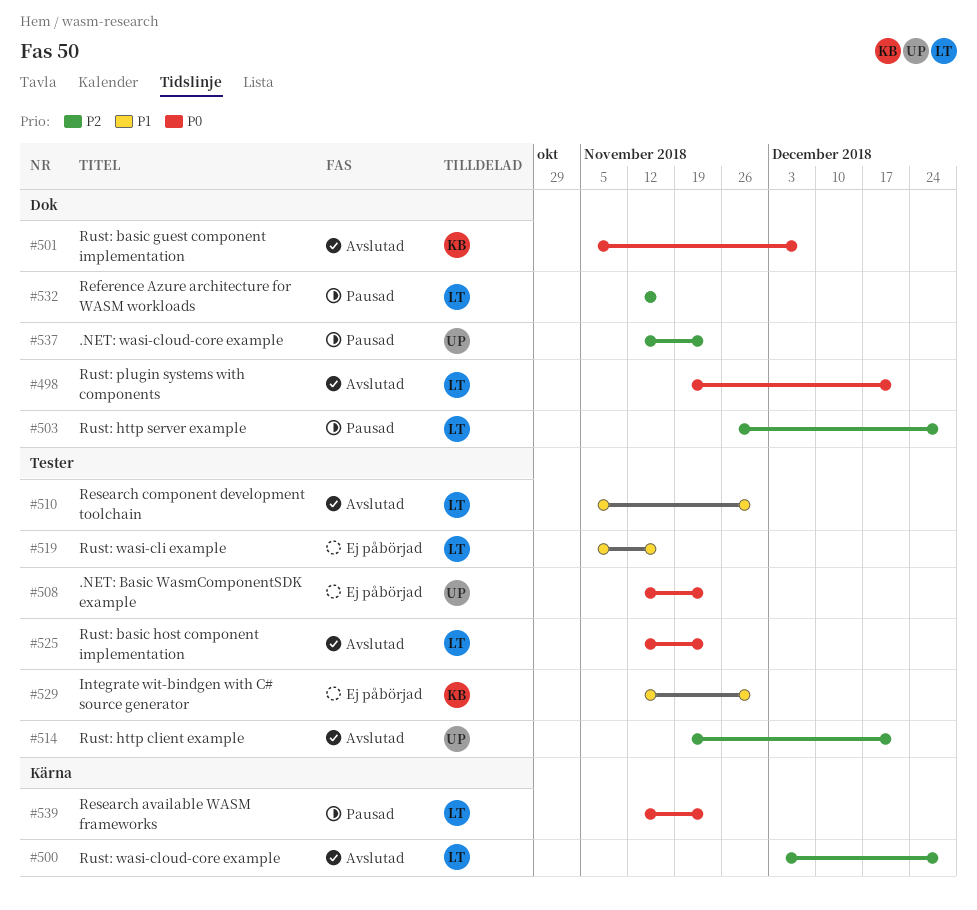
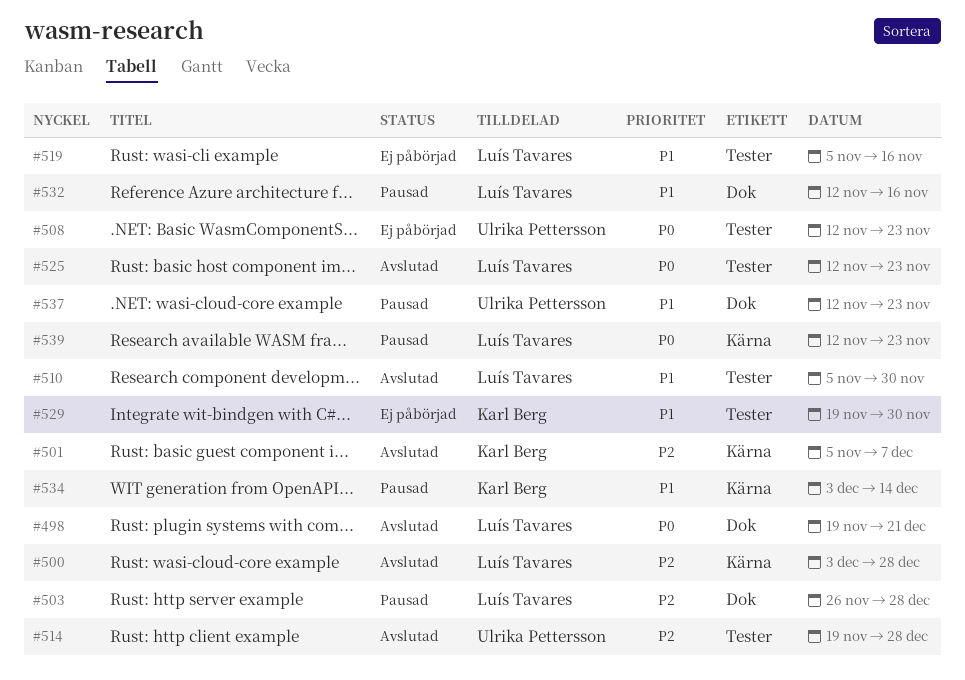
#501, priority: P0 -> P2
#501, label: Dok -> Kärna
#514, due: Dec 21 -> Dec 28
#529, start: Nov 12 -> Nov 19
#532, priority: P2 -> P1
#534: none -> present
#537, priority: P2 -> P1

